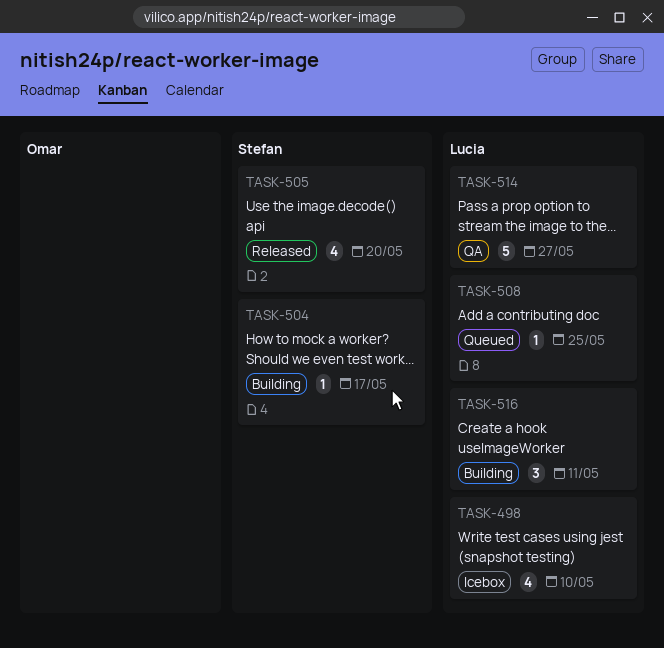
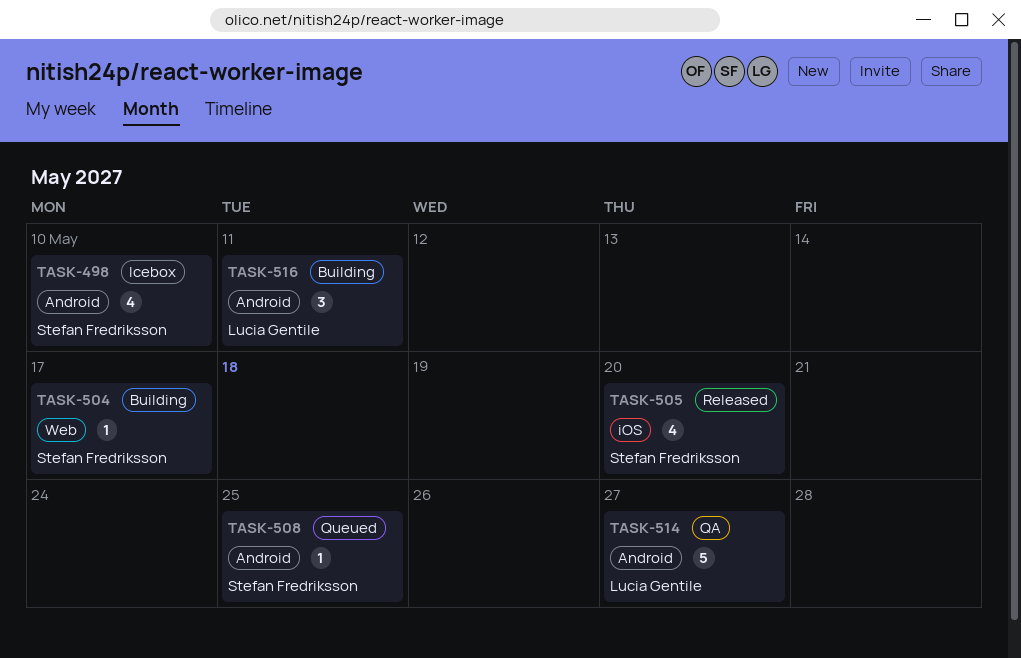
TASK-498, owner: Lucia Gentile -> Stefan Fredriksson
TASK-508, owner: Lucia Gentile -> Stefan Fredriksson

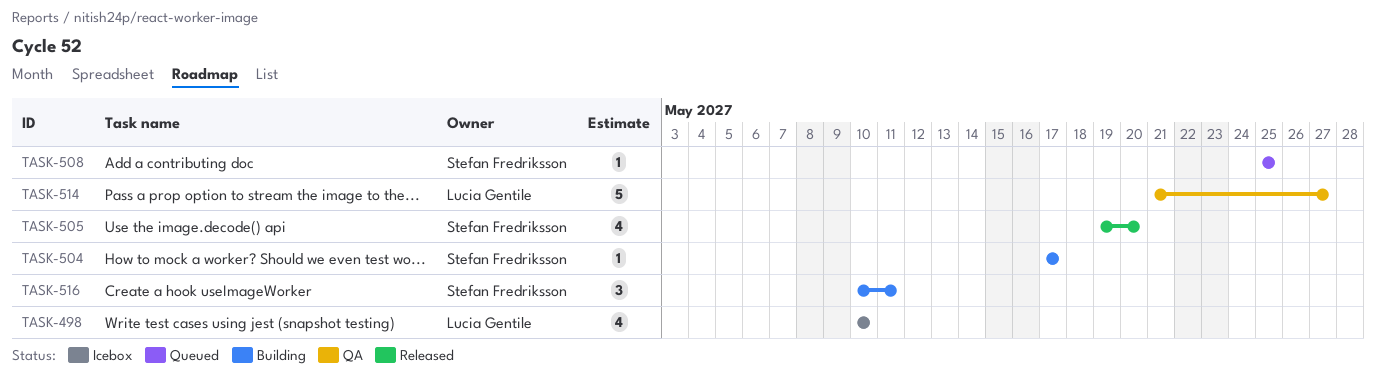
TASK-498, owner: Stefan Fredriksson -> Lucia Gentile
TASK-516, owner: Lucia Gentile -> Stefan Fredriksson

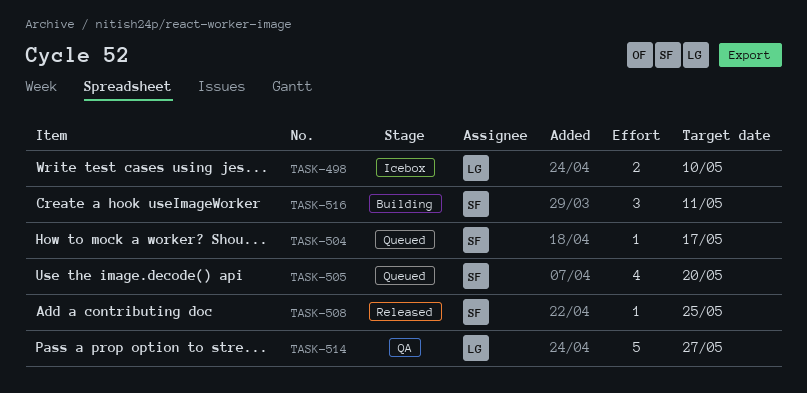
TASK-498, estimate: 4 -> 2
TASK-504, status: Building -> Queued
TASK-505, status: Released -> Queued
TASK-508, status: Queued -> Released

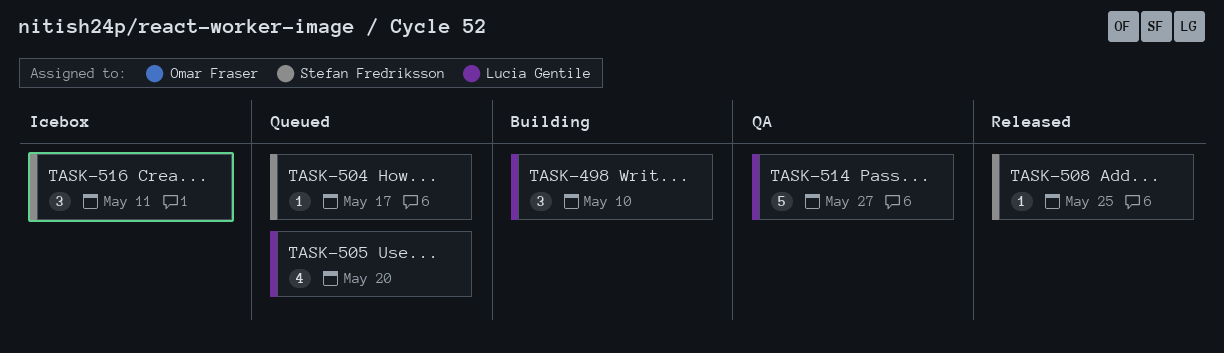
TASK-498, status: Icebox -> Building
TASK-498, estimate: 2 -> 3
TASK-505, owner: Stefan Fredriksson -> Lucia Gentile
TASK-516, status: Building -> Icebox

